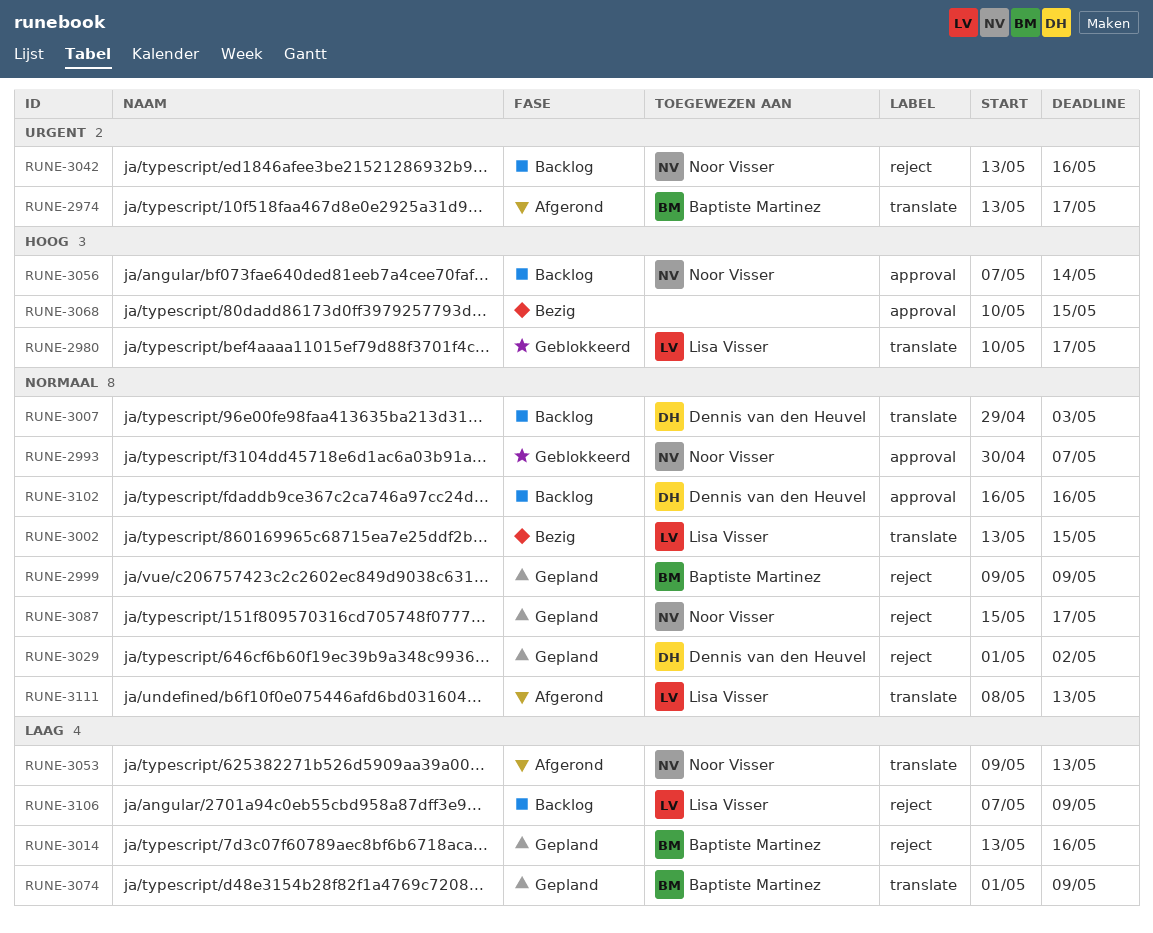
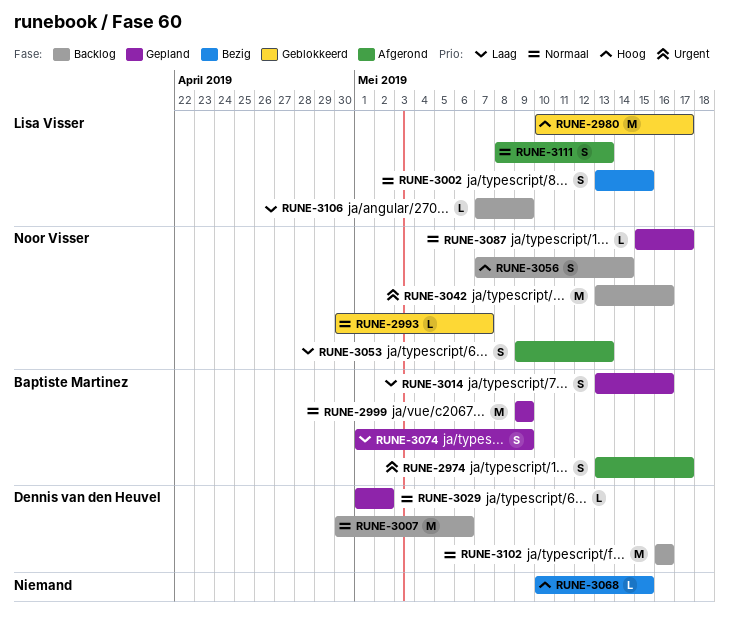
RUNE-3007, start: Apr 29 -> Apr 30
RUNE-3007, due: May 3 -> May 6

